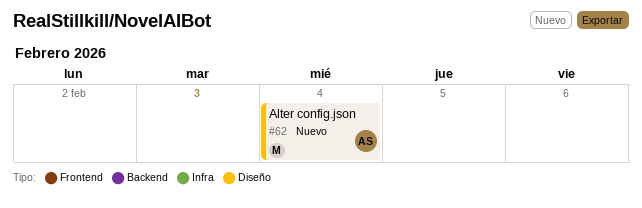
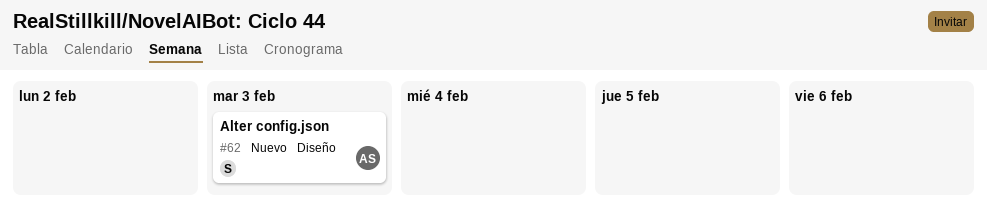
#62, estimate: M -> S
#62, due: Feb 4 -> Feb 3

